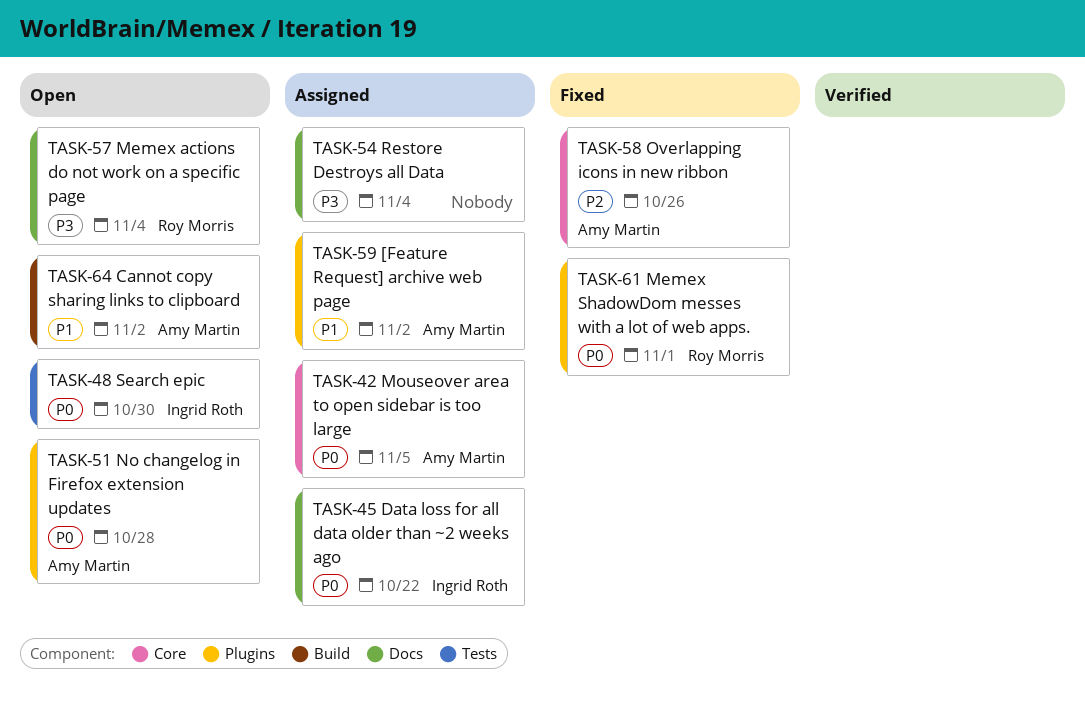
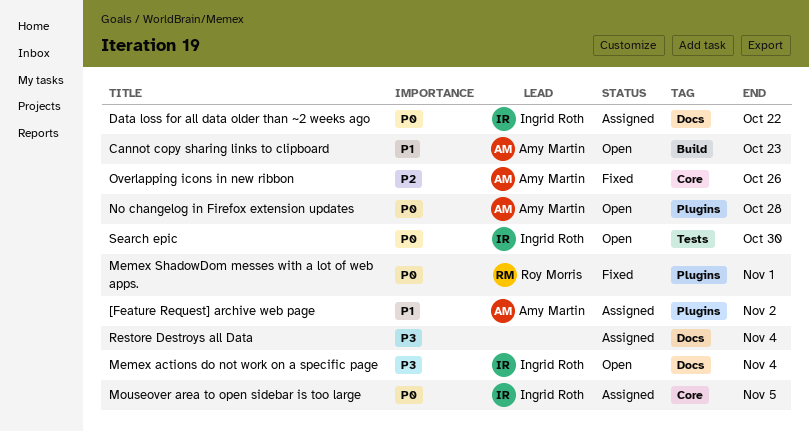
Cannot copy sharing links to clipboard, due: Nov 2 -> Oct 23
Memex actions do not work on a specific page, owner: Roy Morris -> Ingrid Roth
Mouseover area to open sidebar is too large, owner: Amy Martin -> Ingrid Roth

